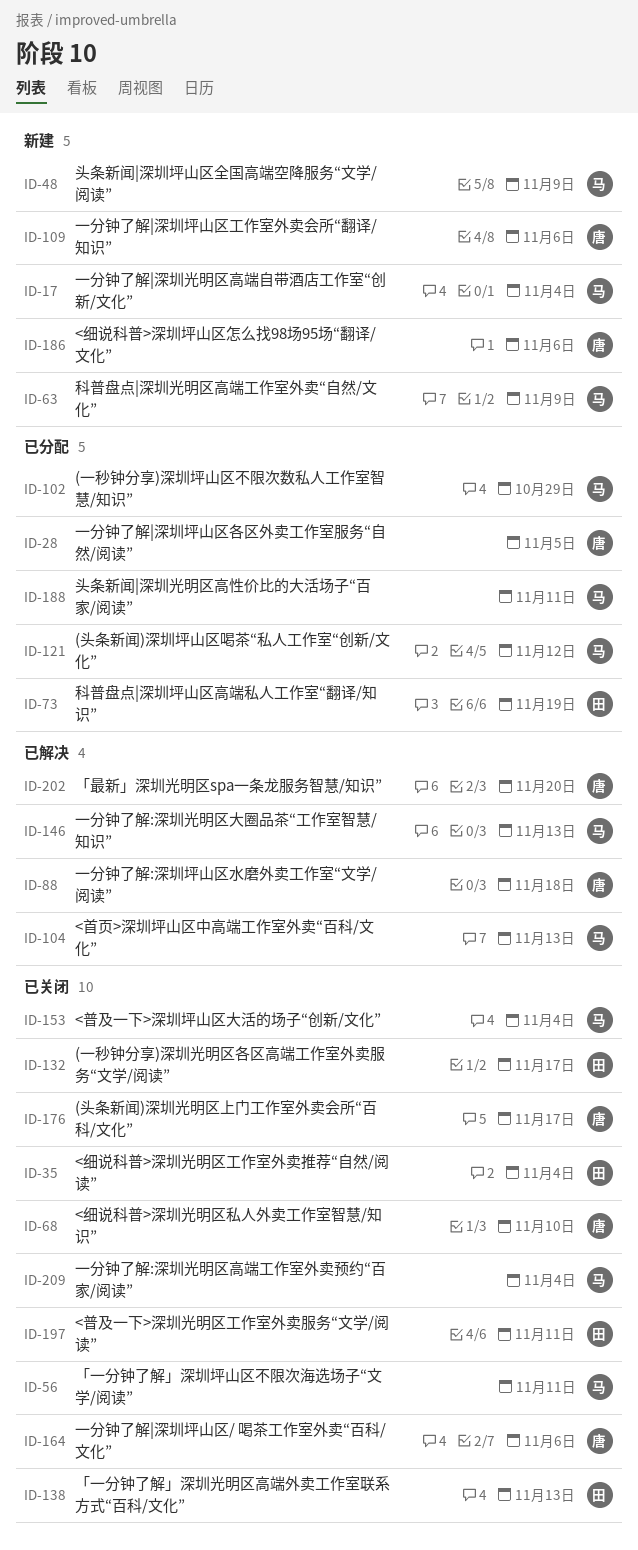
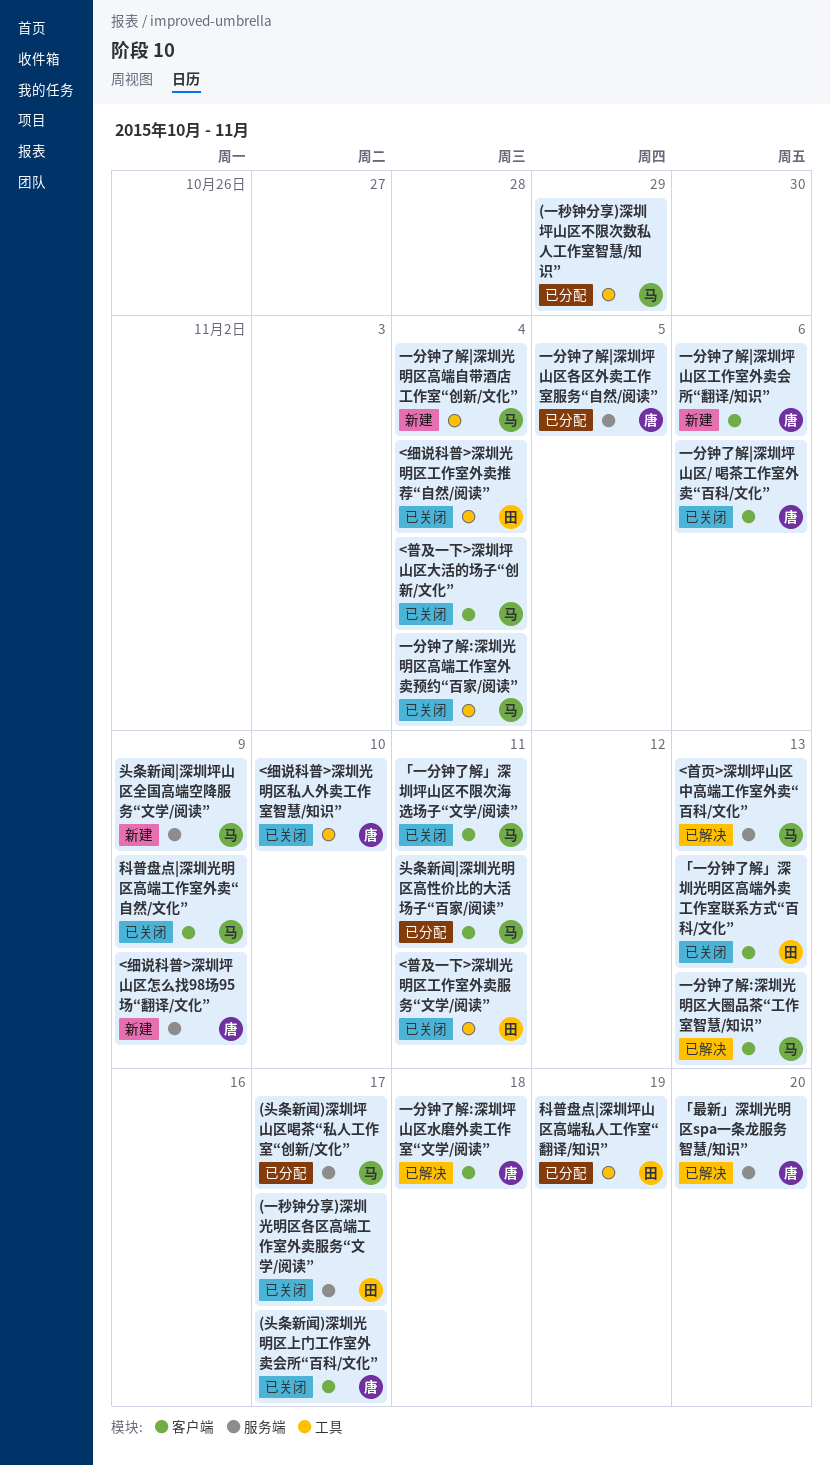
(头条新闻)深圳坪山区喝茶“私人工作室“创新/文化”, due: Nov 12 -> Nov 17
<细说科普>深圳坪山区怎么找98场95场“翻译/文化”, due: Nov 6 -> Nov 9
科普盘点|深圳光明区高端工作室外卖“自然/文化”, status: 新建 -> 已关闭

